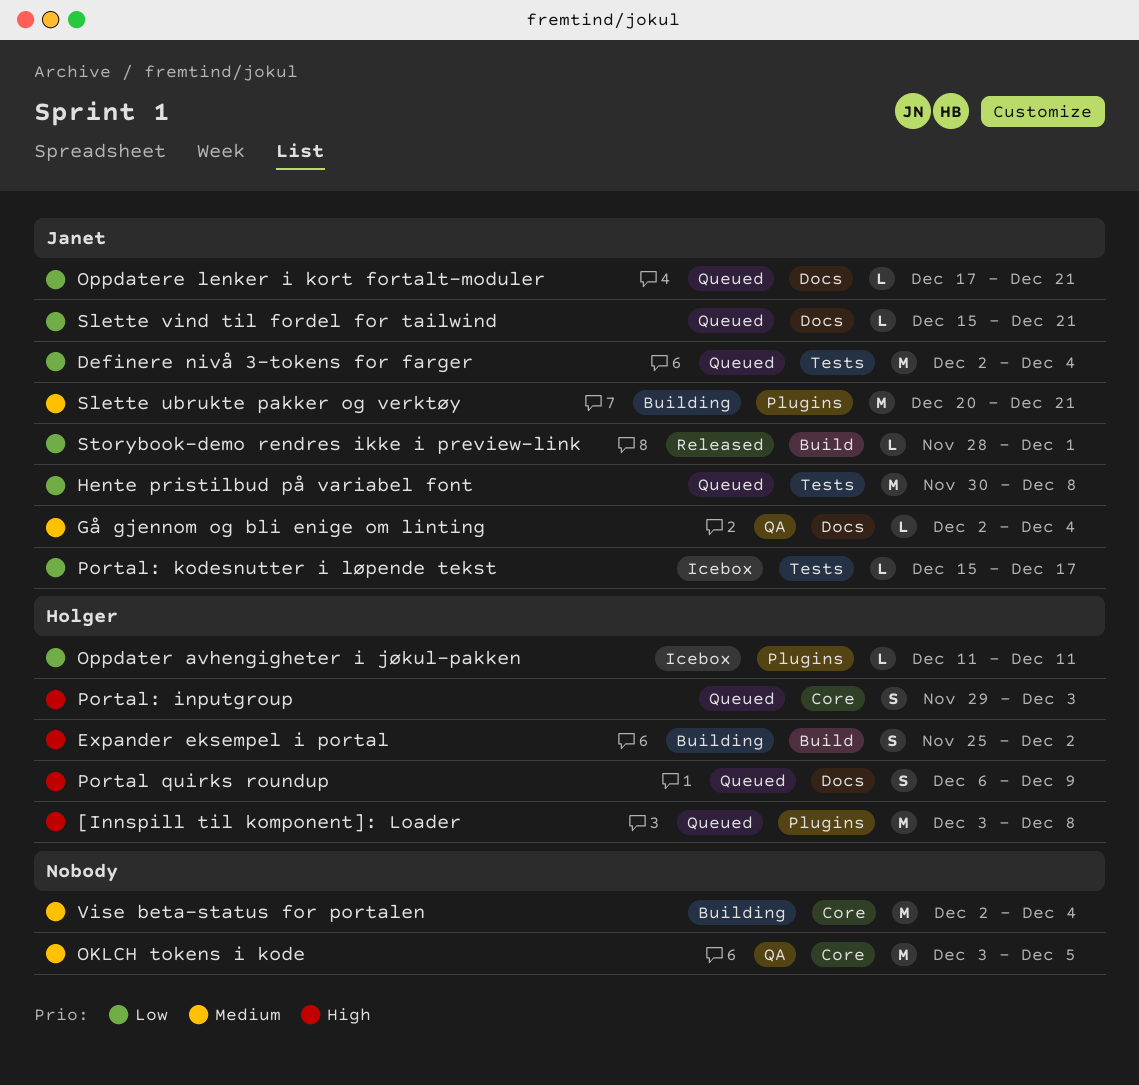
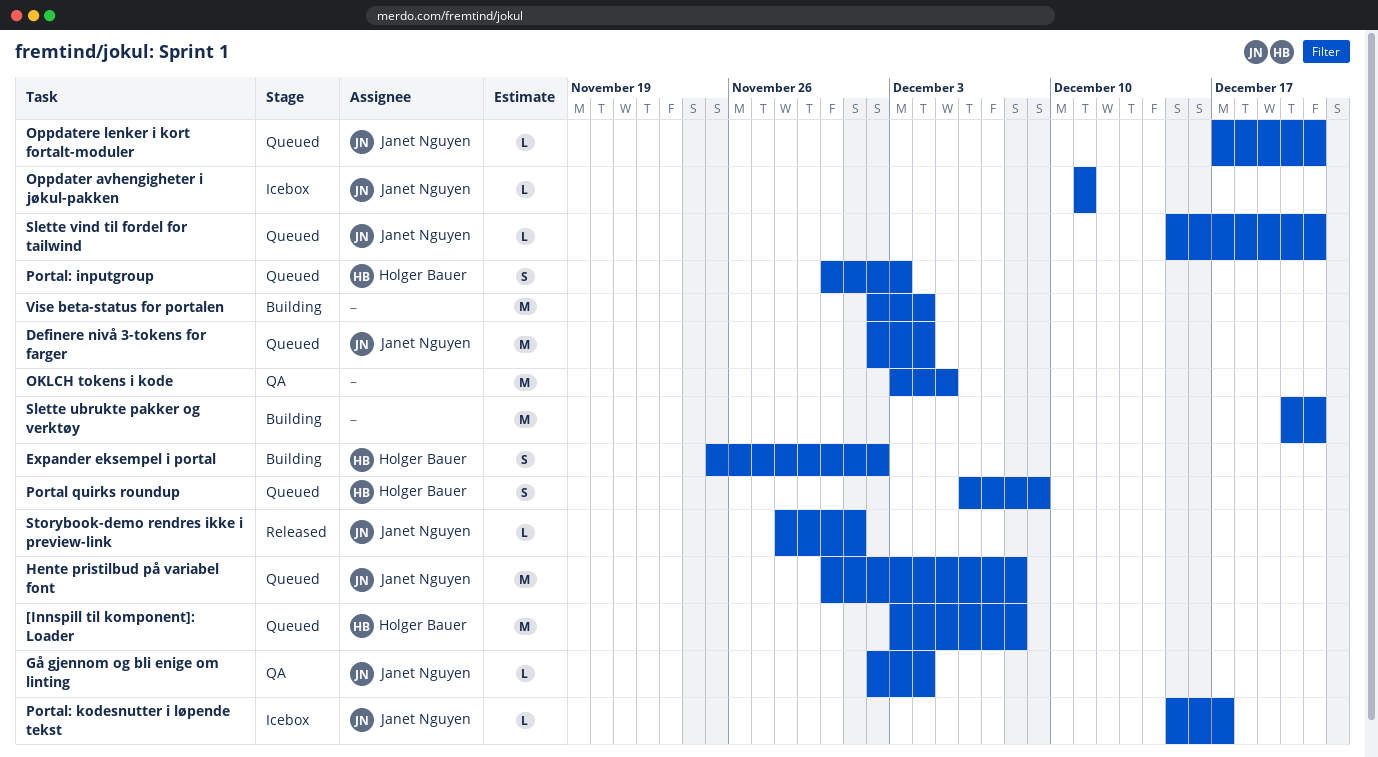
Oppdater avhengigheter i jøkul-pakken, owner: Holger Bauer -> Janet Nguyen
Portal: inputgroup, start: Nov 29 -> Nov 30
Slette ubrukte pakker og verktøy, owner: Janet Nguyen -> none

